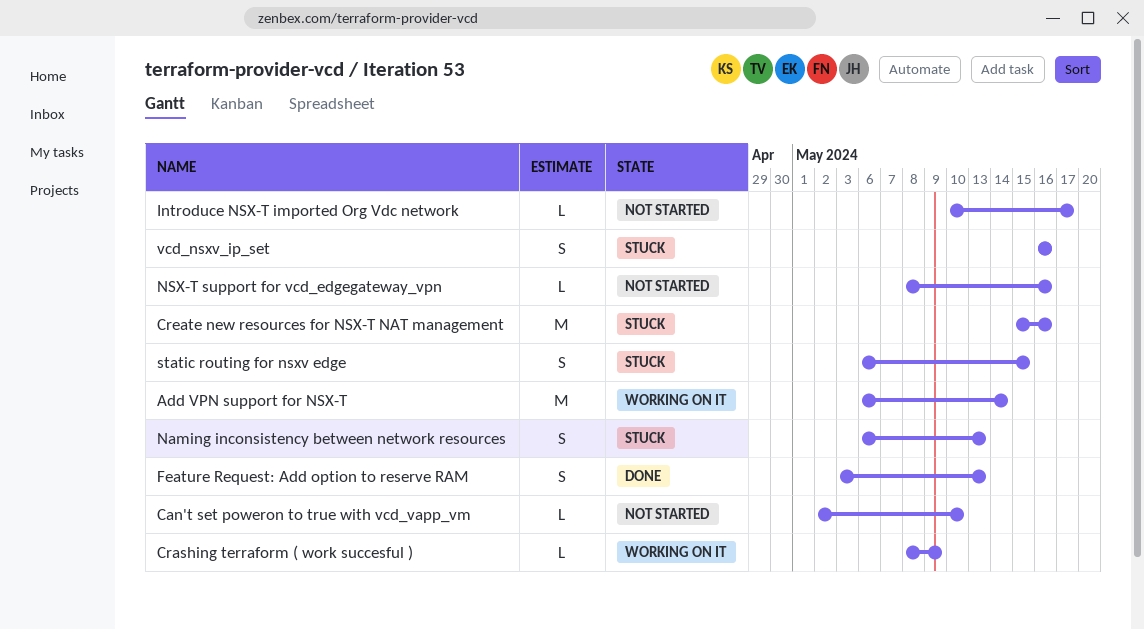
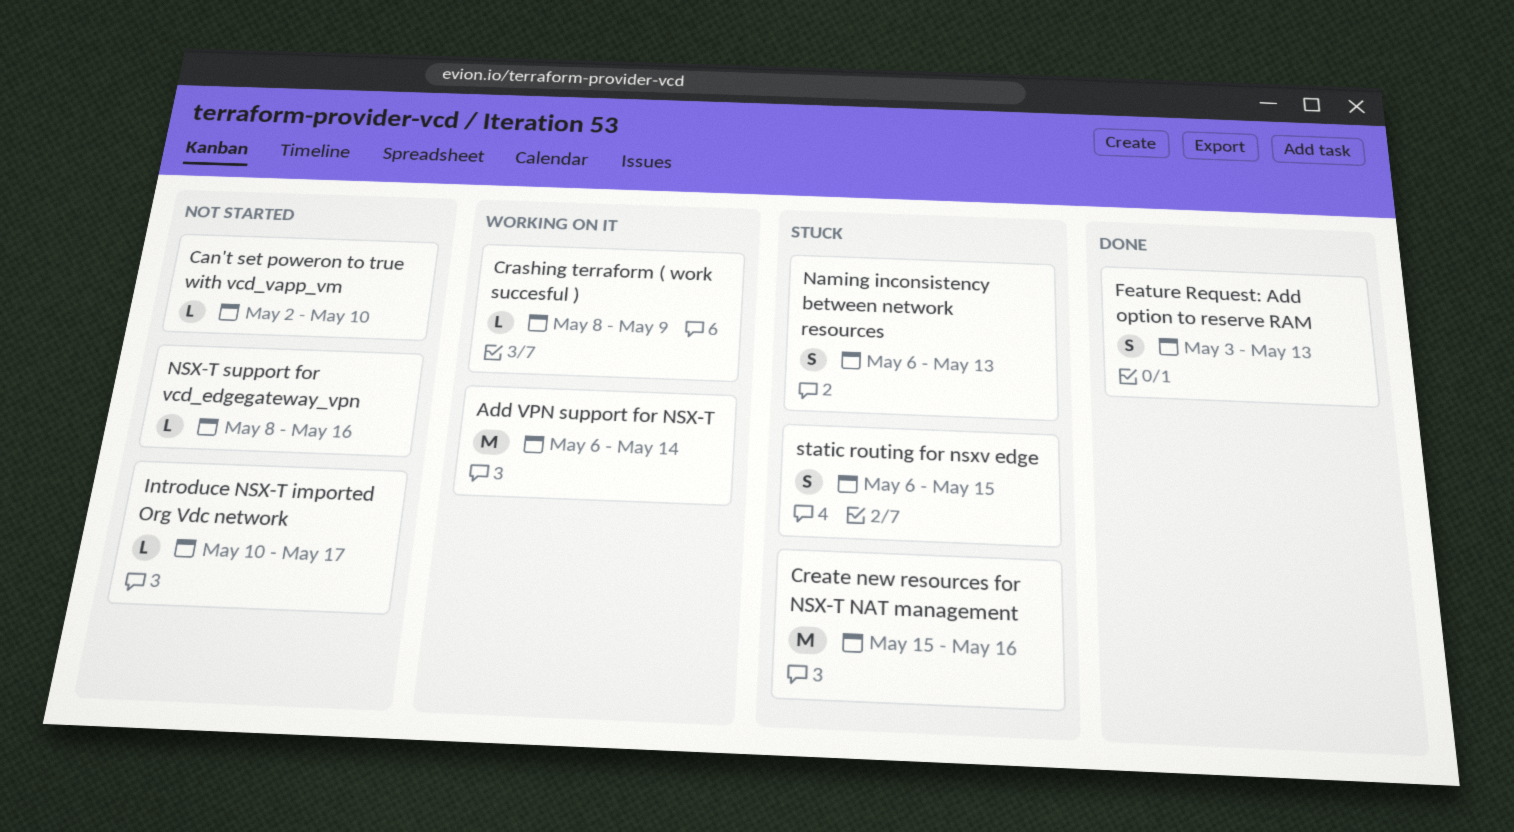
vcd_nsxv_ip_set: present -> none

